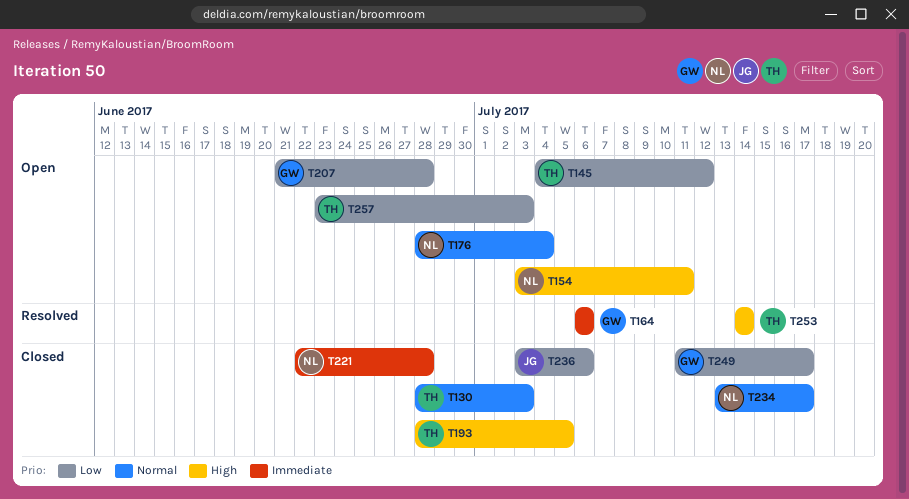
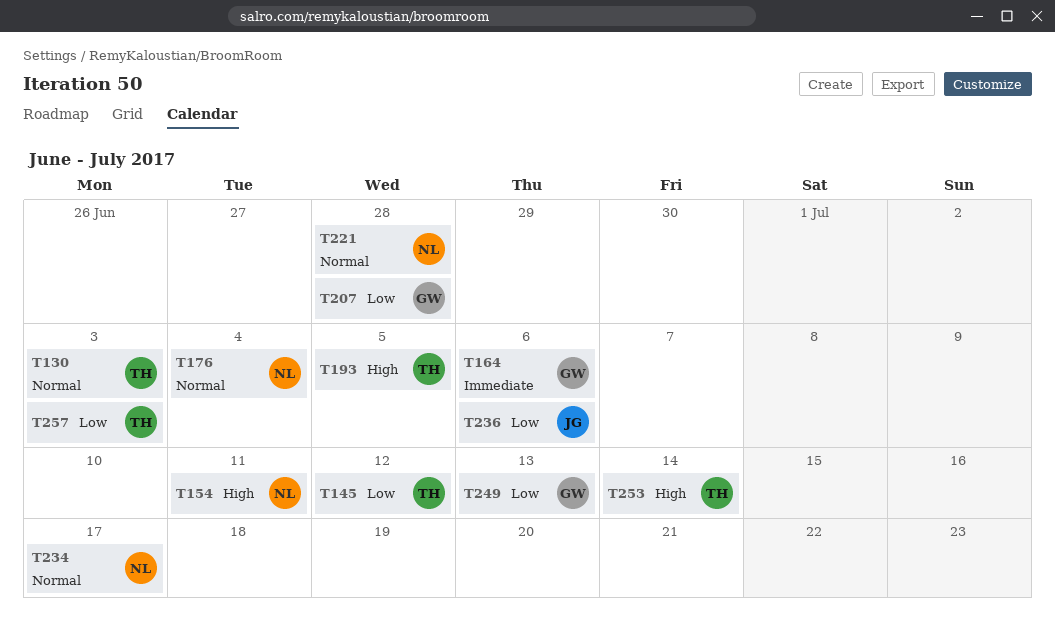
T221, priority: Immediate -> Normal
T249, due: Jul 17 -> Jul 13

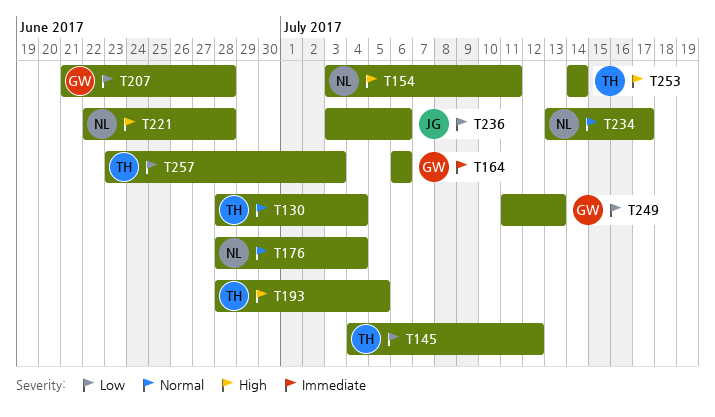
T130, due: Jul 3 -> Jul 4
T221, priority: Normal -> High

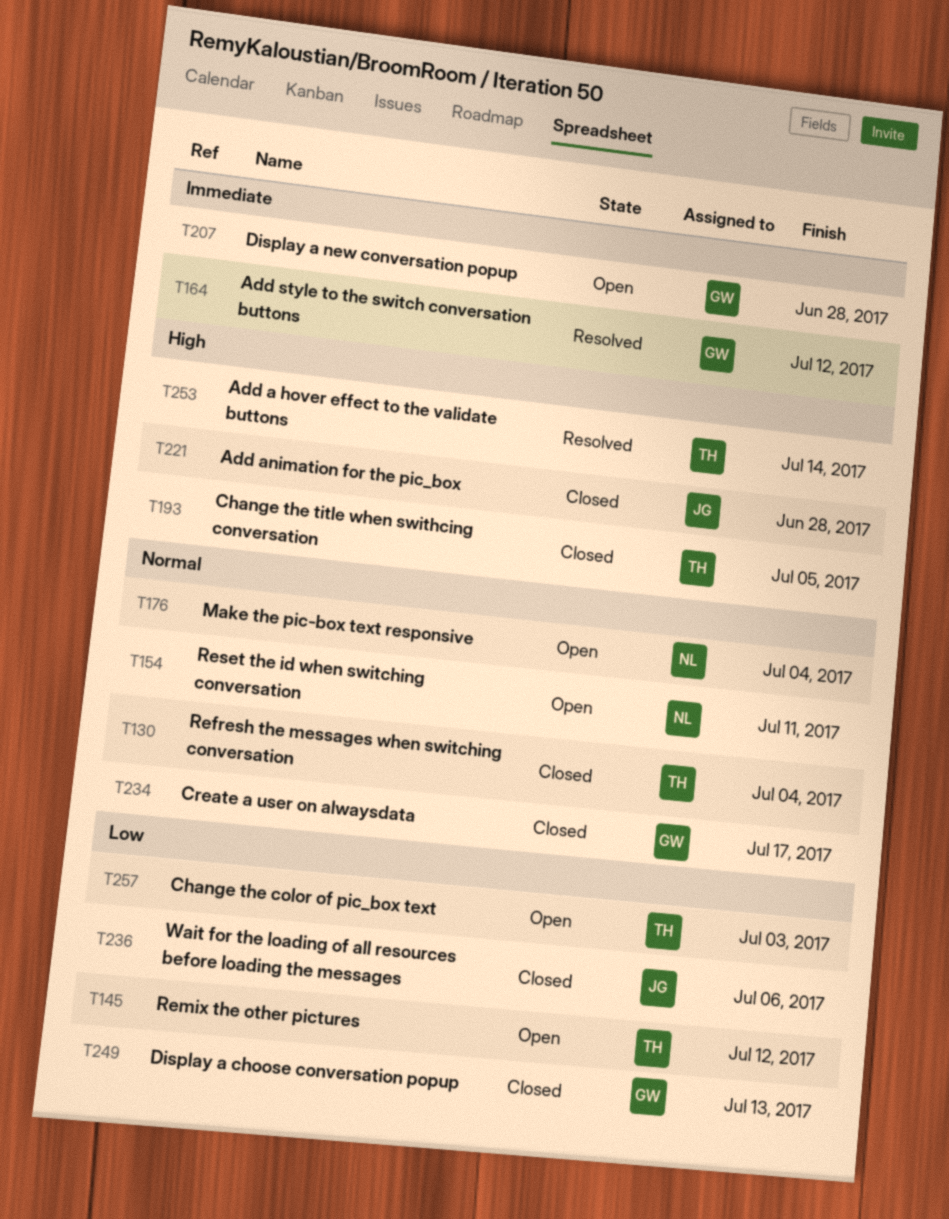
T154, priority: High -> Normal
T164, due: Jul 6 -> Jul 12
T207, priority: Low -> Immediate
T221, owner: NL -> JG
T234, owner: NL -> GW

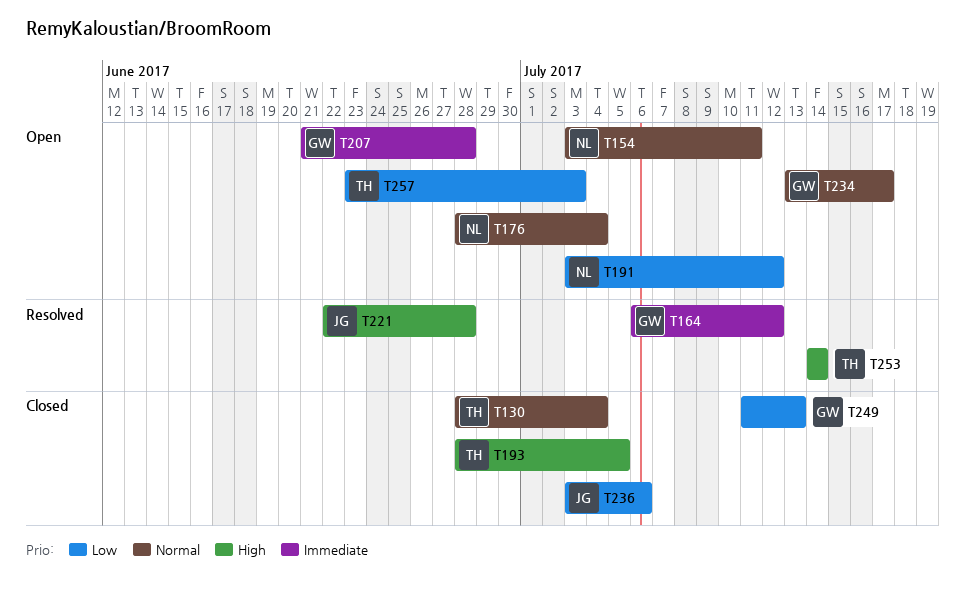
T145: present -> none
T191: none -> present
T221, status: Closed -> Resolved
T234, status: Closed -> Open

